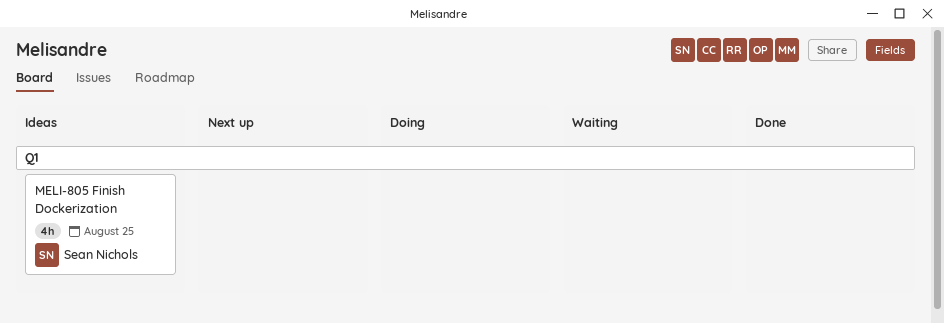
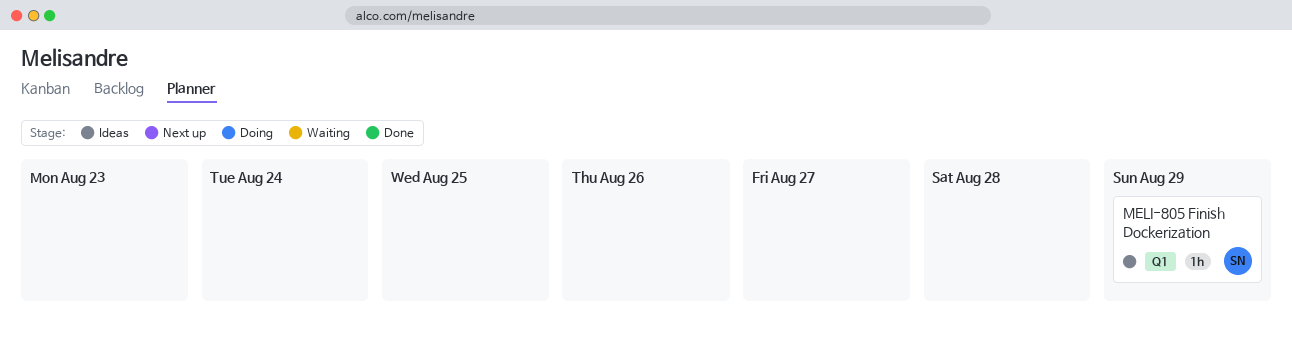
MELI-805, estimate: 4h -> 1h
MELI-805, due: Aug 25 -> Aug 29

